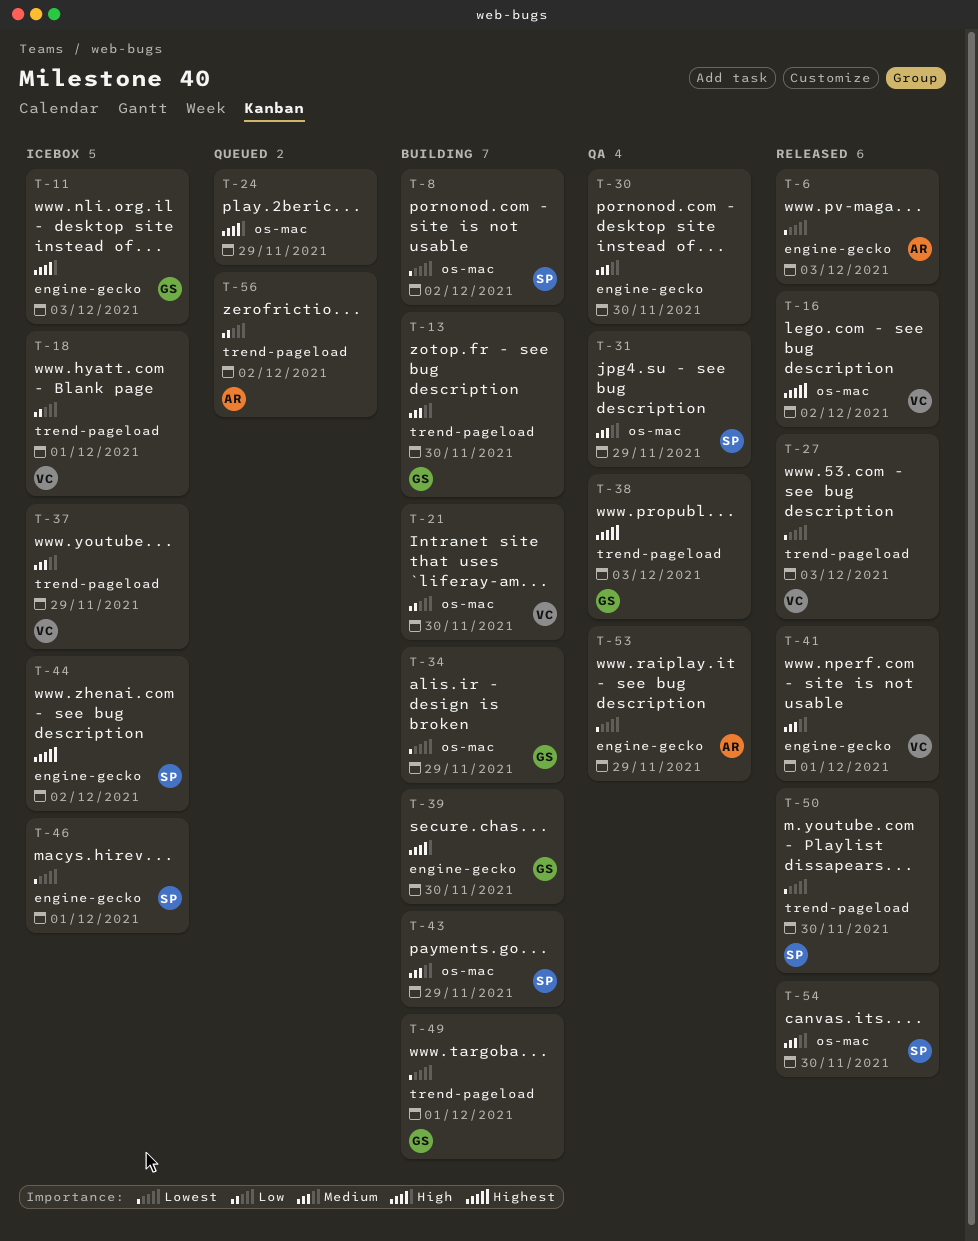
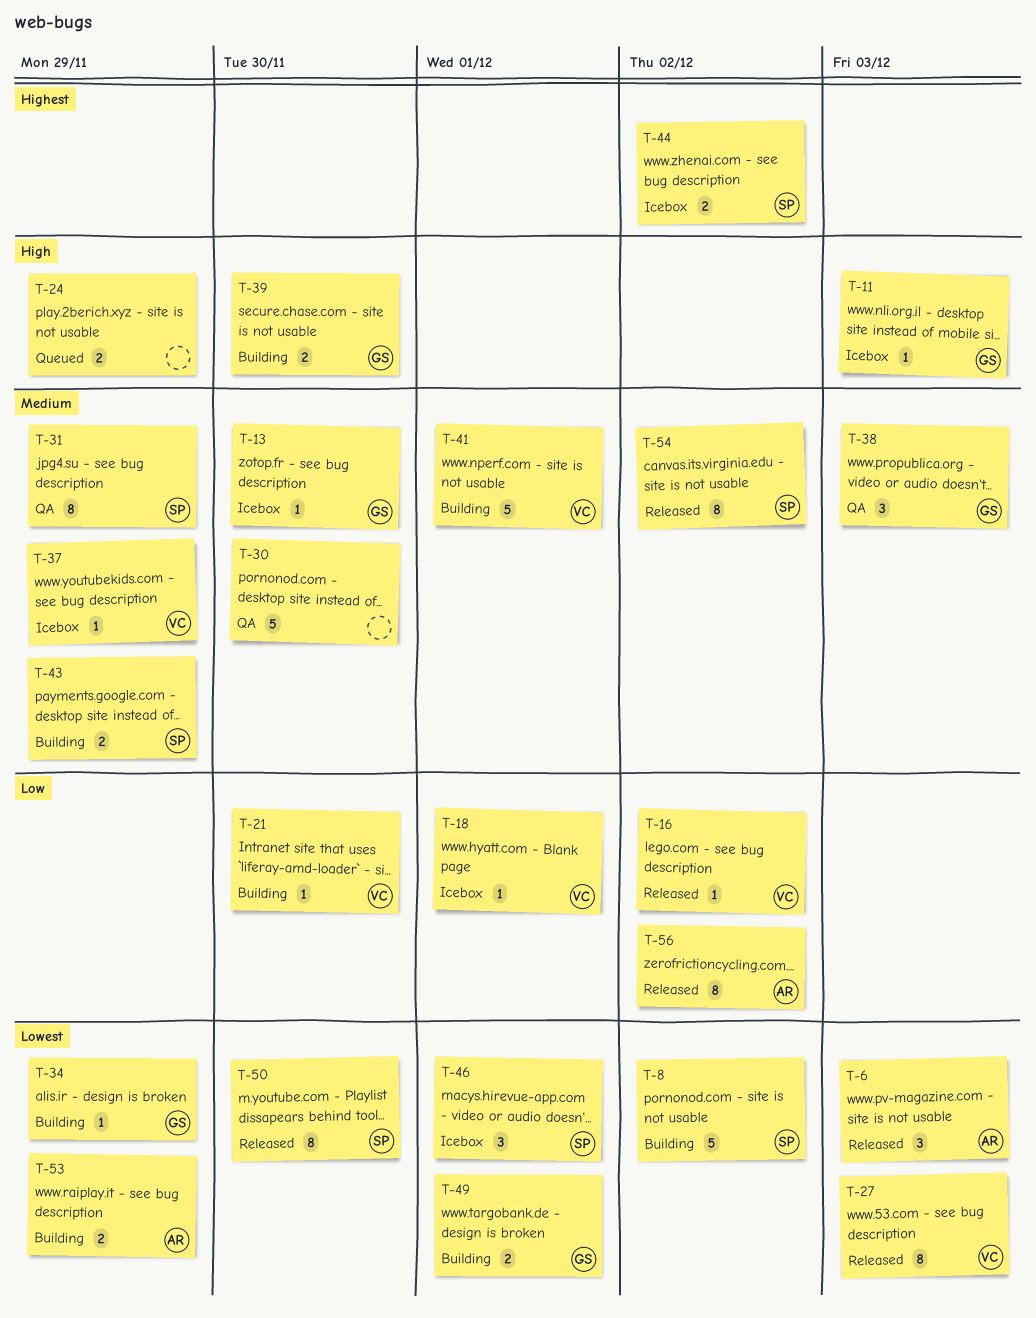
T-13, status: Building -> Icebox
T-16, priority: Highest -> Low
T-38, priority: Highest -> Medium
T-41, status: Released -> Building
T-53, status: QA -> Building
T-54, due: Nov 30 -> Dec 2
T-56, status: Queued -> Released

